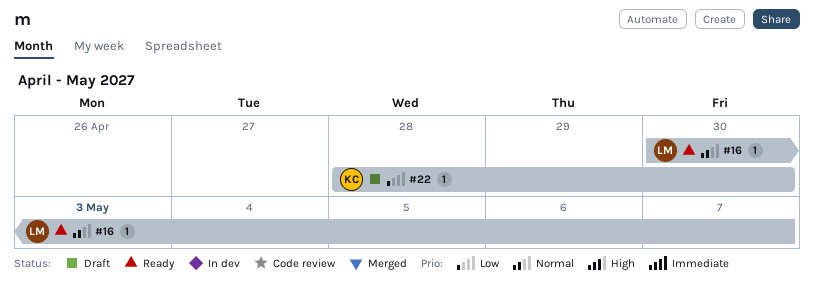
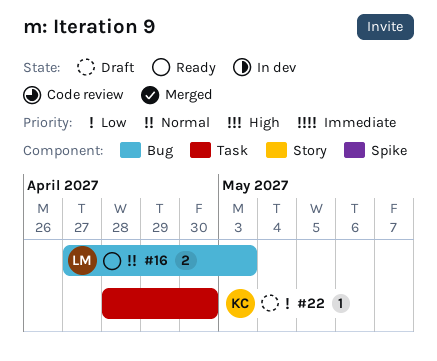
#16, estimate: 1 -> 2
#16, start: Apr 30 -> Apr 27
#16, due: May 7 -> May 3

